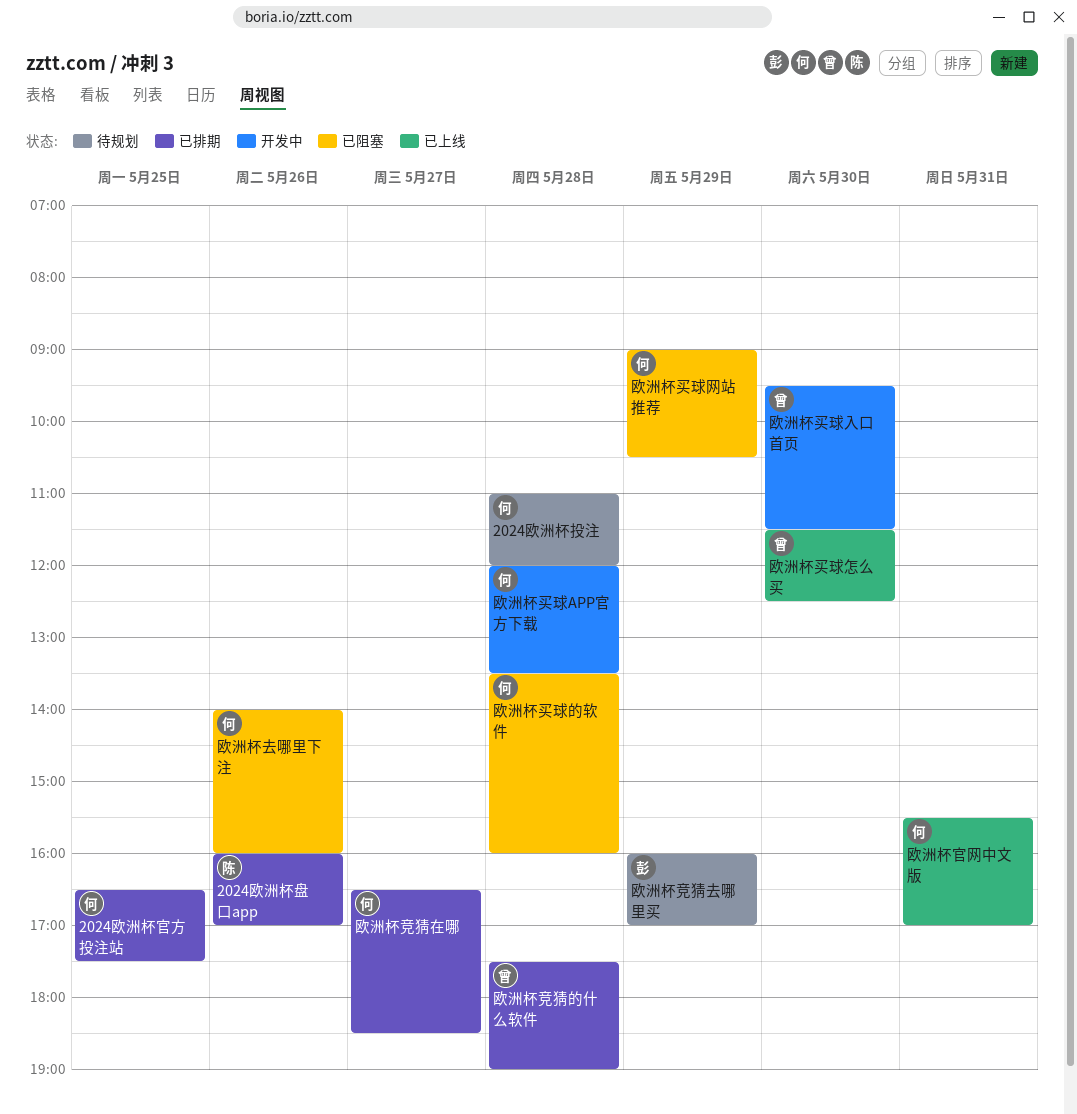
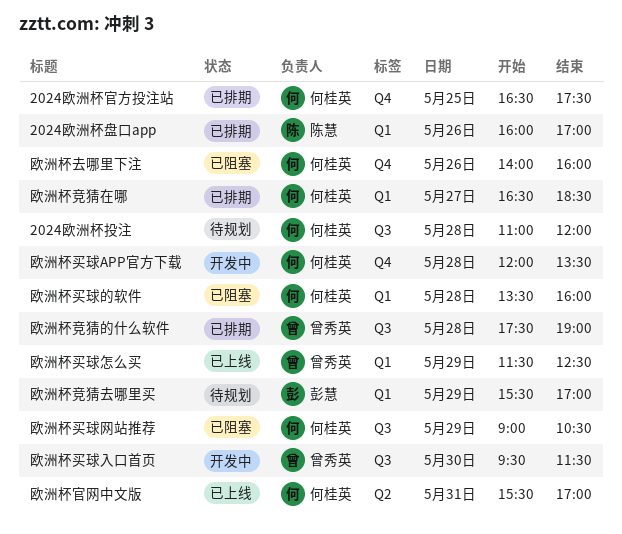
欧洲杯买球怎么买, day: May 30 -> May 29
欧洲杯竞猜去哪里买, begins: 16:00 -> 15:30

